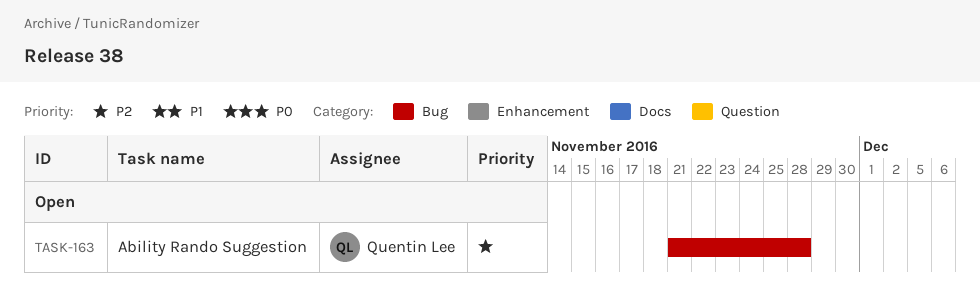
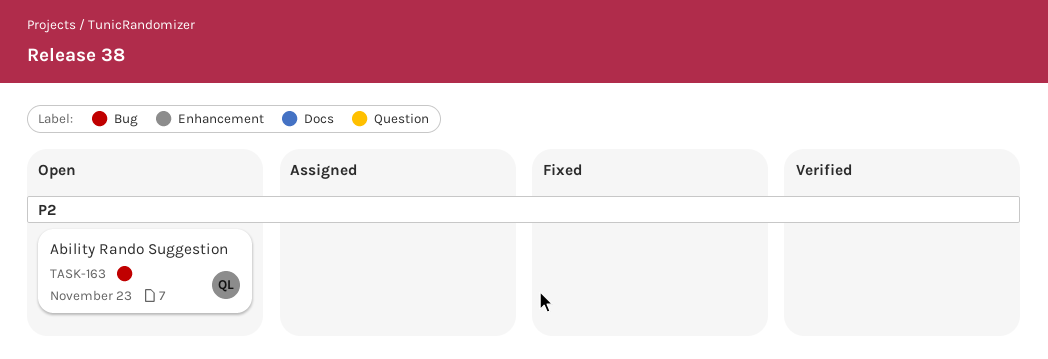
TASK-163, due: Nov 28 -> Nov 23

